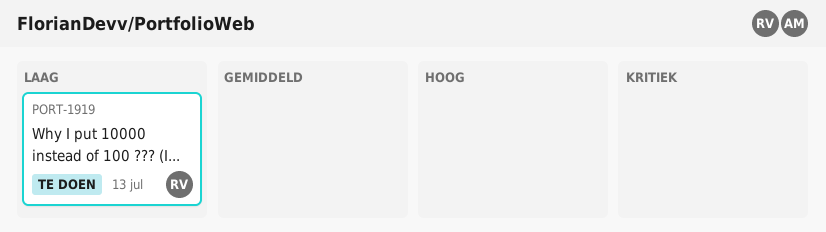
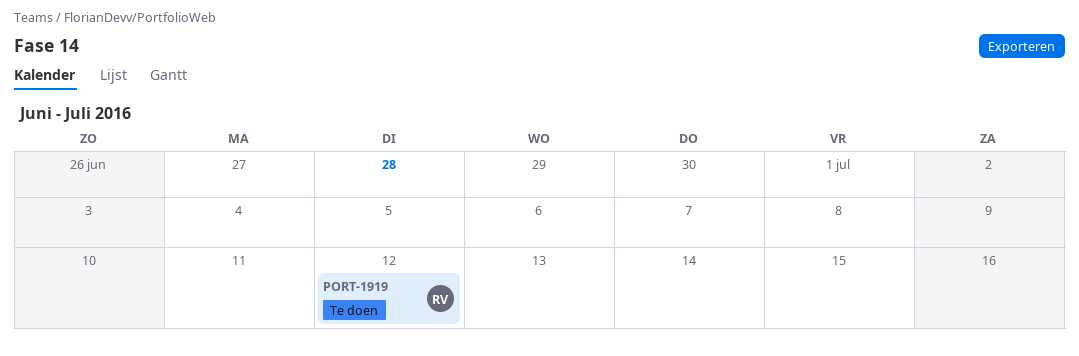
PORT-1919, due: Jul 13 -> Jul 12

